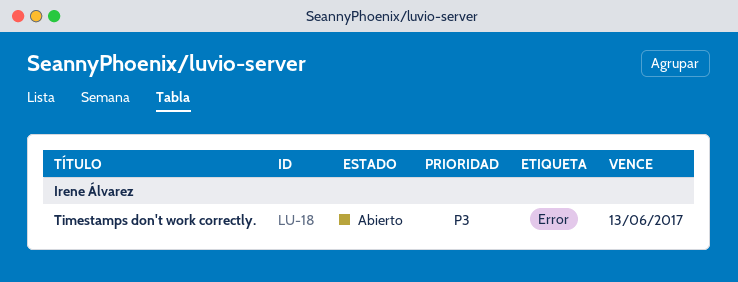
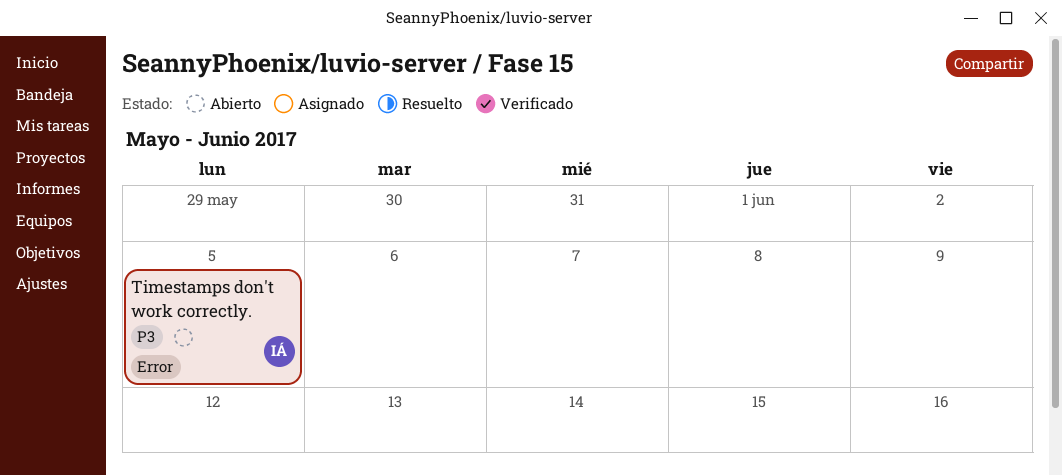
Timestamps don't work correctly., due: Jun 13 -> Jun 5

